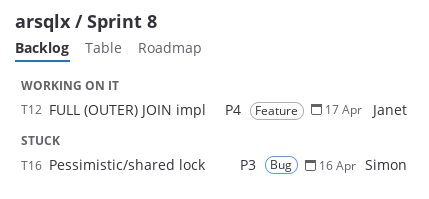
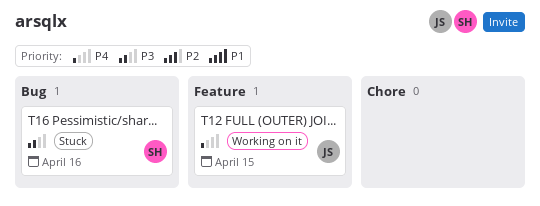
T12, due: Apr 17 -> Apr 15

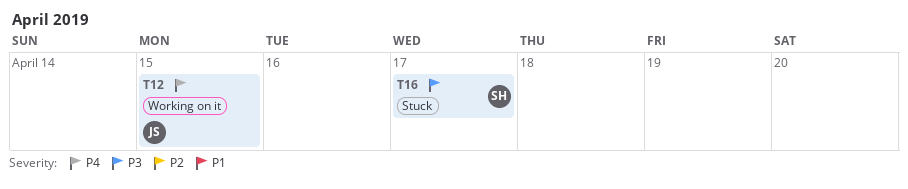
T16, due: Apr 16 -> Apr 17

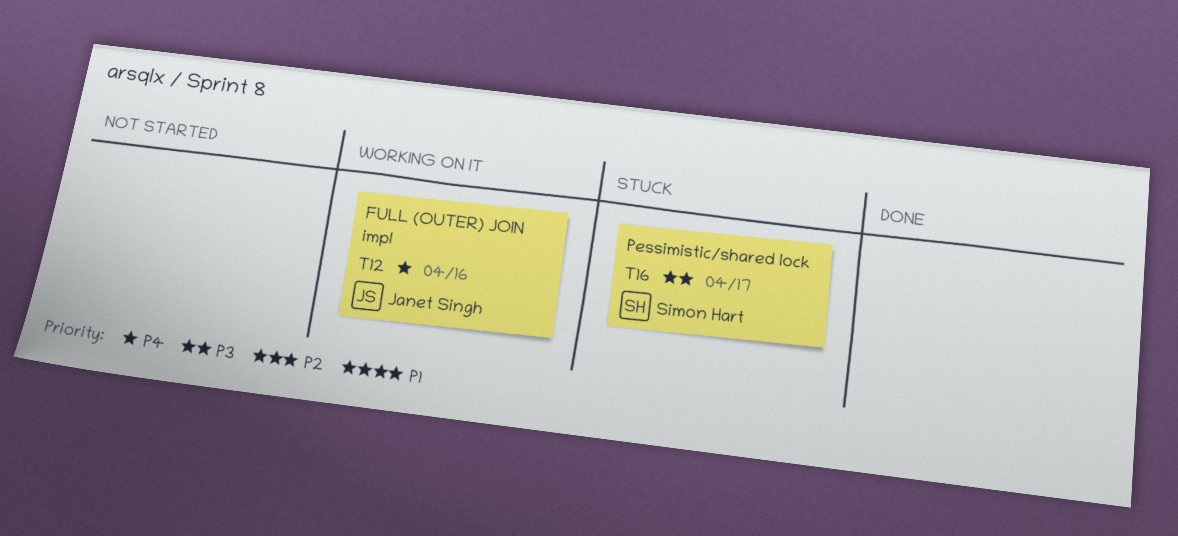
T12, due: Apr 15 -> Apr 16

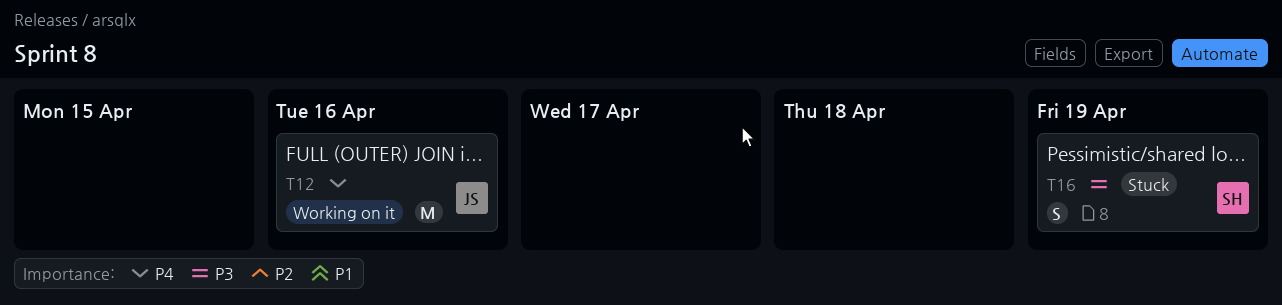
T16, due: Apr 17 -> Apr 19

